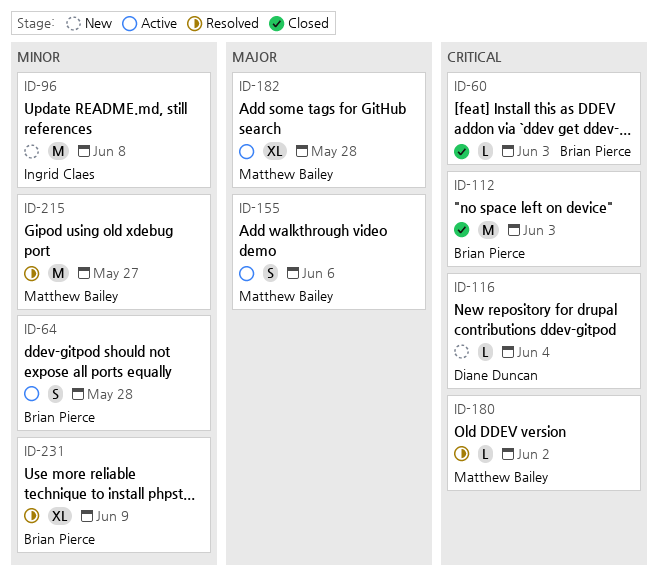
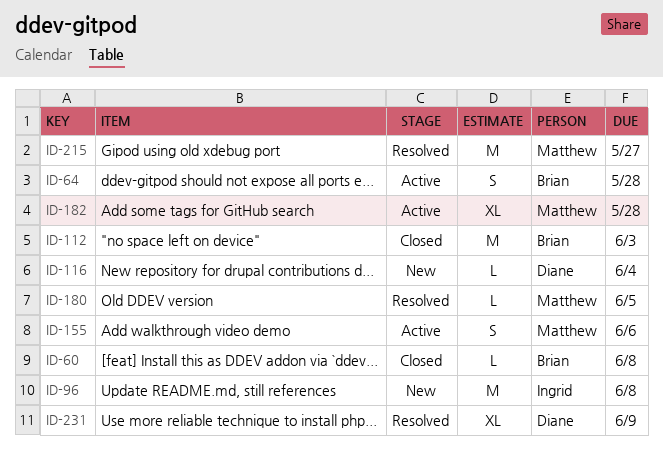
ID-60, due: Jun 3 -> Jun 8
ID-180, due: Jun 2 -> Jun 5
ID-231, owner: Brian Pierce -> Diane Duncan

